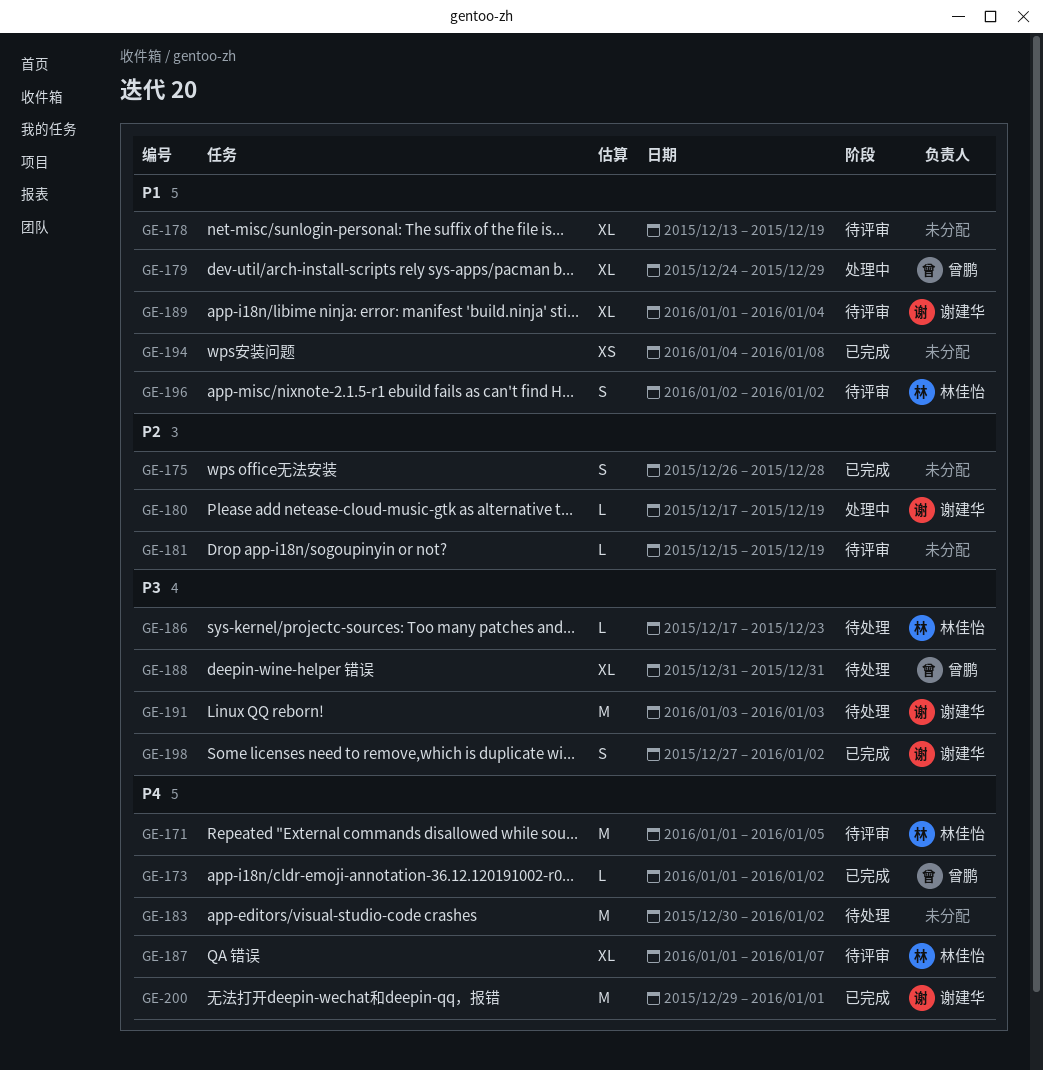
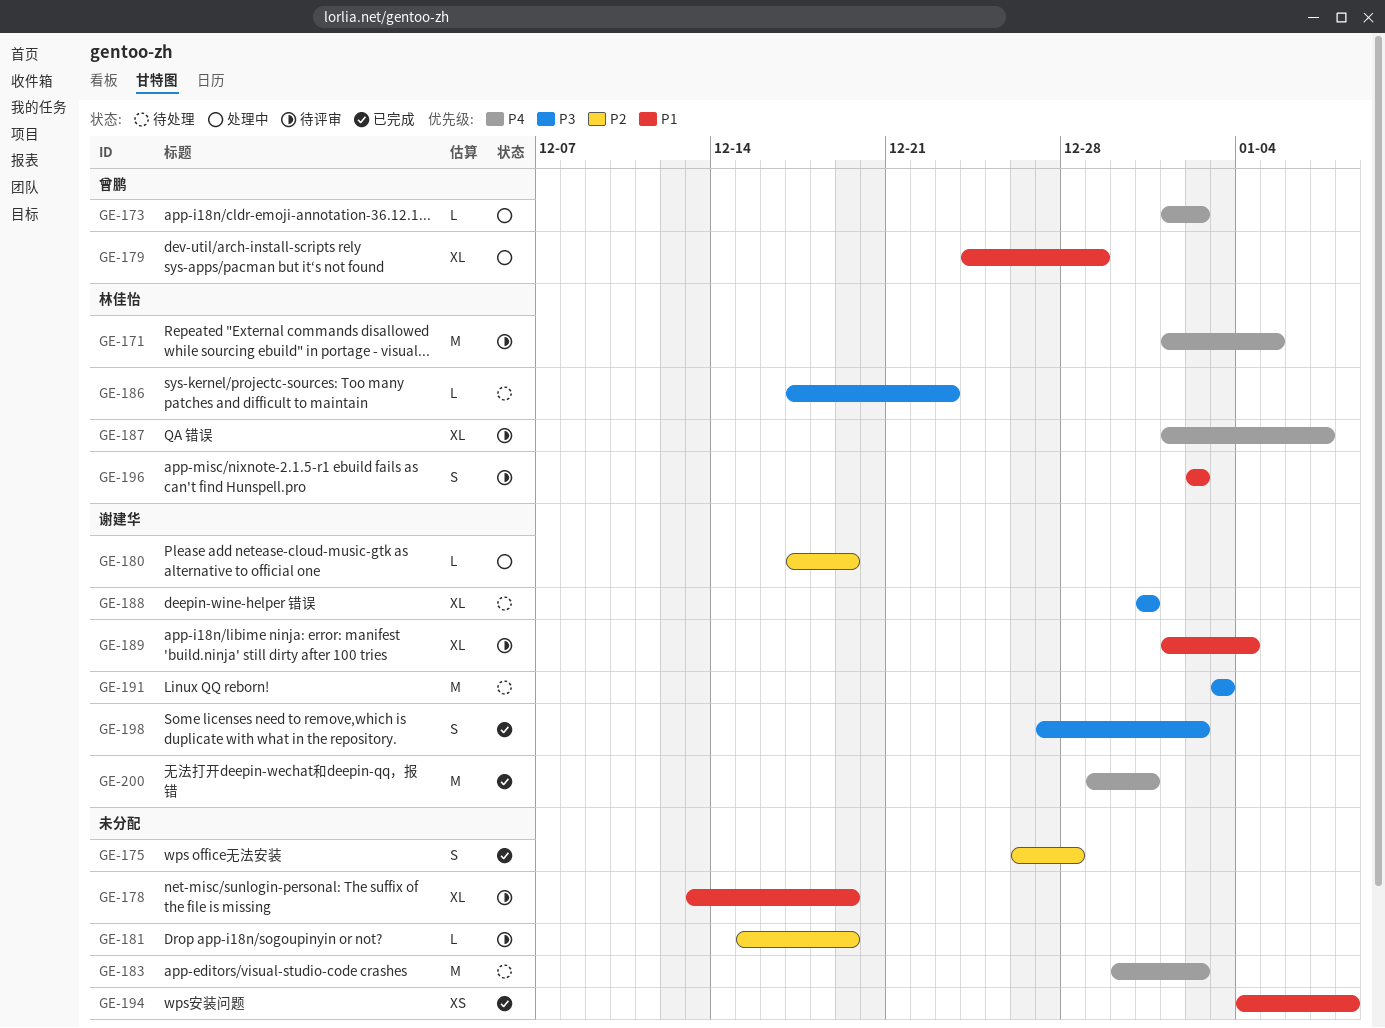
GE-173, status: 已完成 -> 处理中
GE-188, owner: 曾鹏 -> 谢建华
GE-200, due: Jan 1 -> Dec 31

